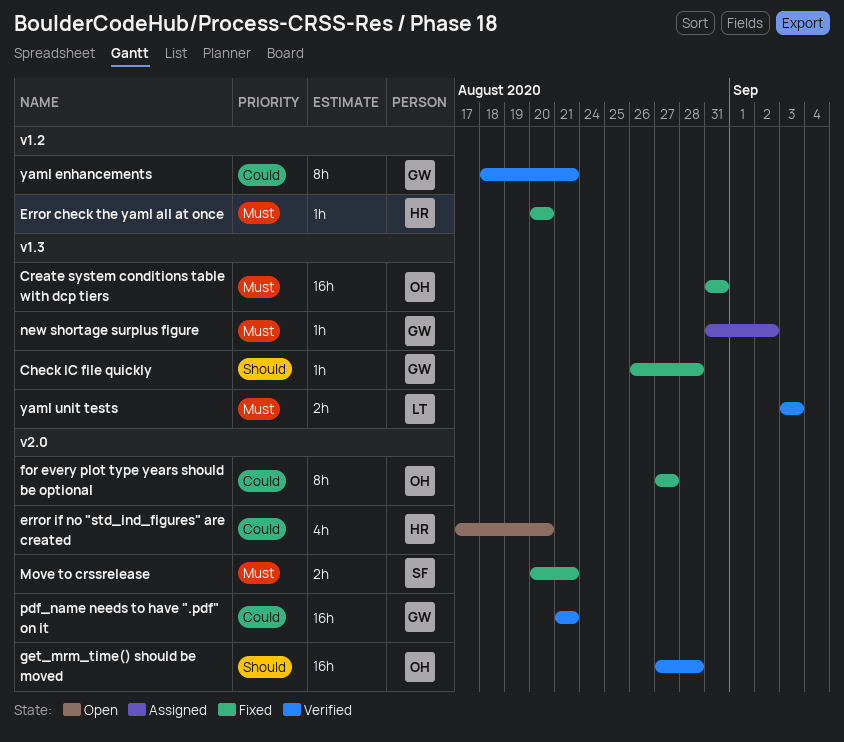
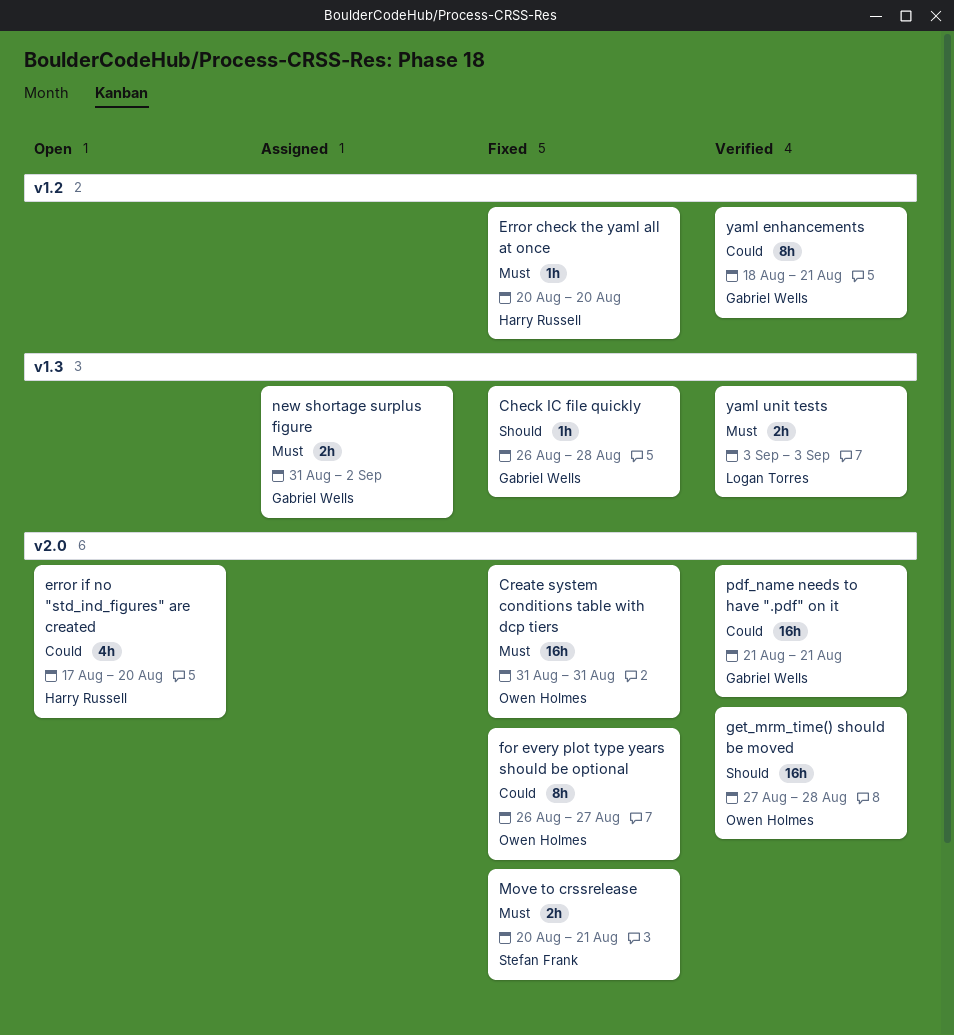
Create system conditions table with dcp tiers, label: v1.3 -> v2.0
for every plot type years should be optional, start: Aug 27 -> Aug 26
new shortage surplus figure, estimate: 1h -> 2h

